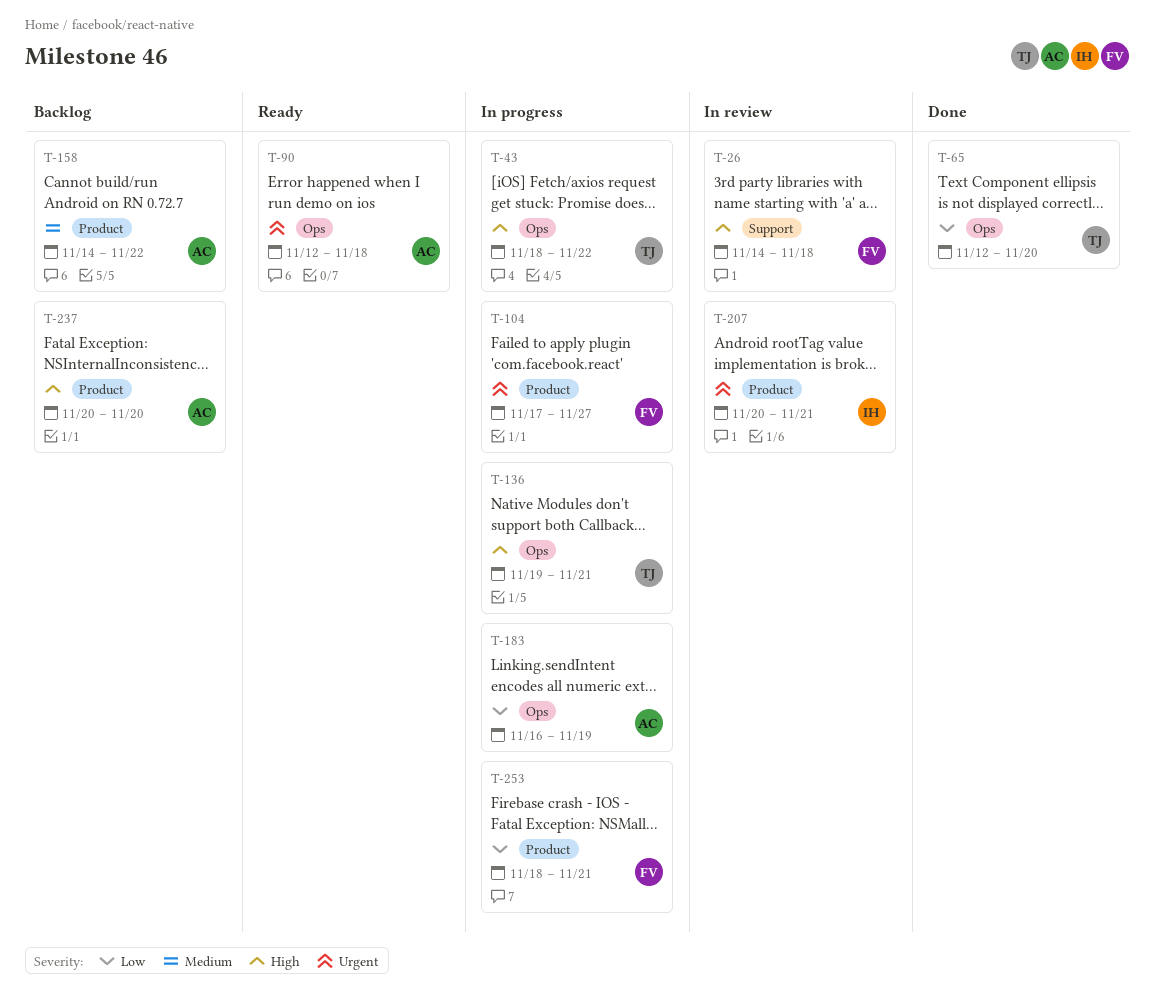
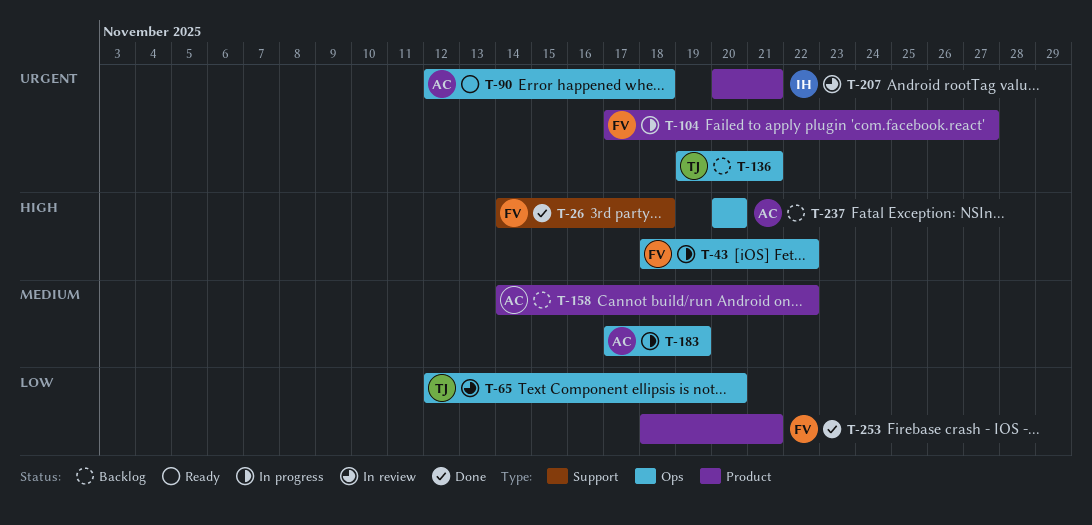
T-26, status: In review -> Done
T-43, owner: TJ -> FV
T-65, status: Done -> In review
T-136, status: In progress -> Backlog
T-136, priority: High -> Urgent
T-183, priority: Low -> Medium
T-183, start: Nov 16 -> Nov 17
T-237, label: Product -> Ops
T-253, status: In progress -> Done

